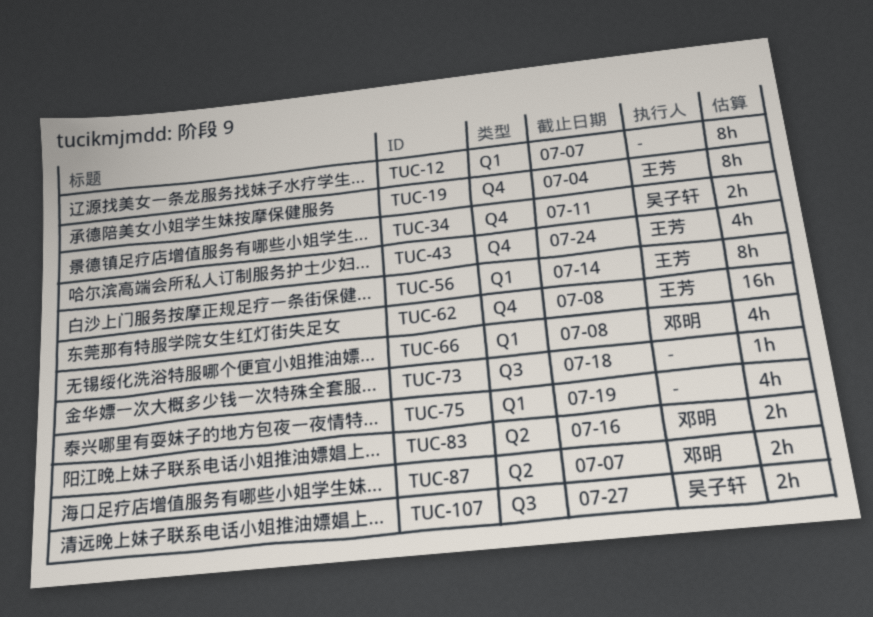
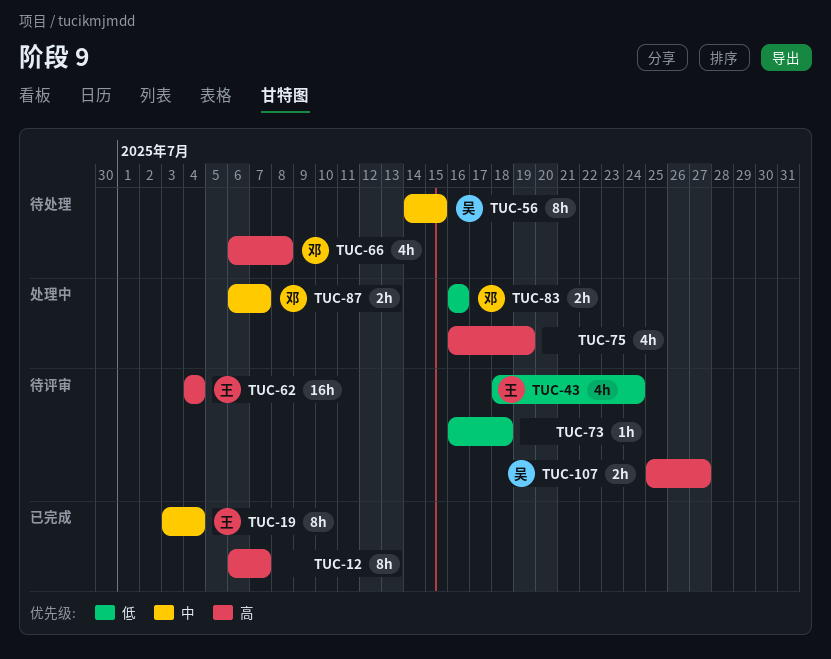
TUC-34: present -> none
TUC-56, owner: 王芳 -> 吴子轩
TUC-56, due: Jul 14 -> Jul 15
TUC-62, due: Jul 8 -> Jul 4

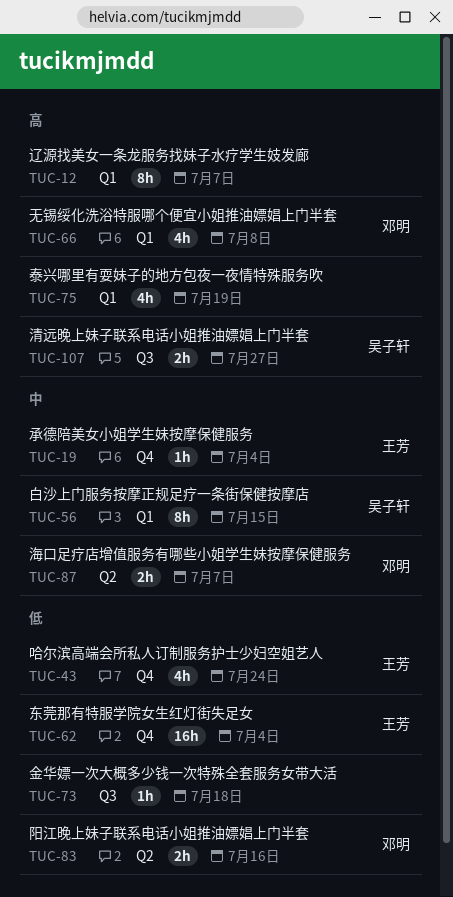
TUC-19, estimate: 8h -> 1h
TUC-62, priority: 高 -> 低

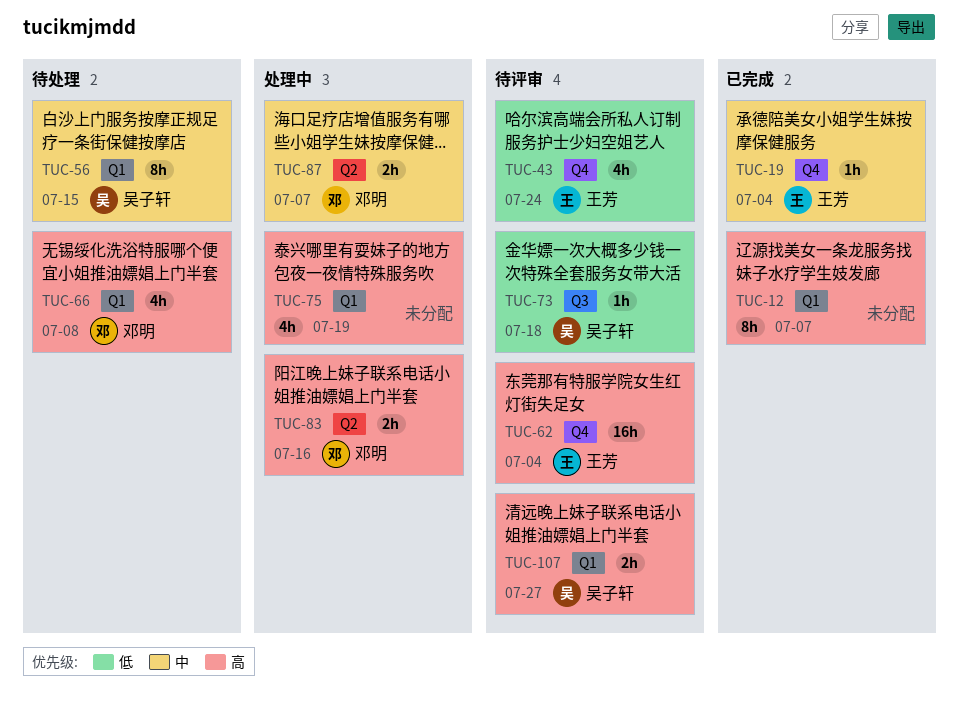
TUC-62, priority: 低 -> 高
TUC-73, owner: none -> 吴子轩
TUC-83, priority: 低 -> 高
TUC-107, label: Q3 -> Q1

